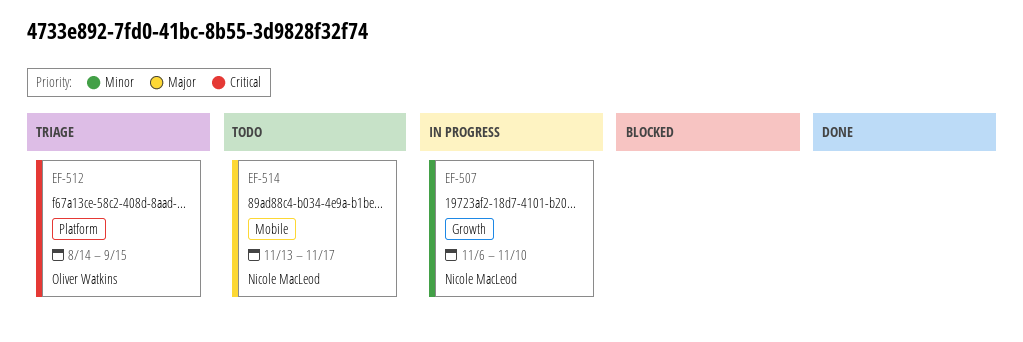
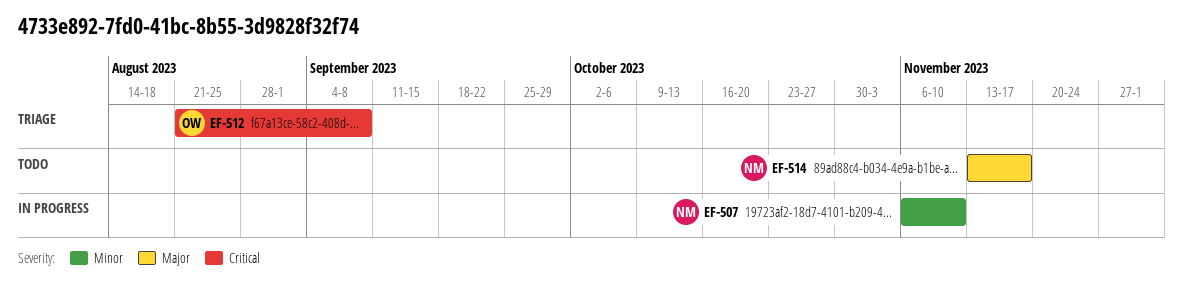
EF-512, start: Aug 14 -> Aug 21
EF-512, due: Sep 15 -> Sep 8

